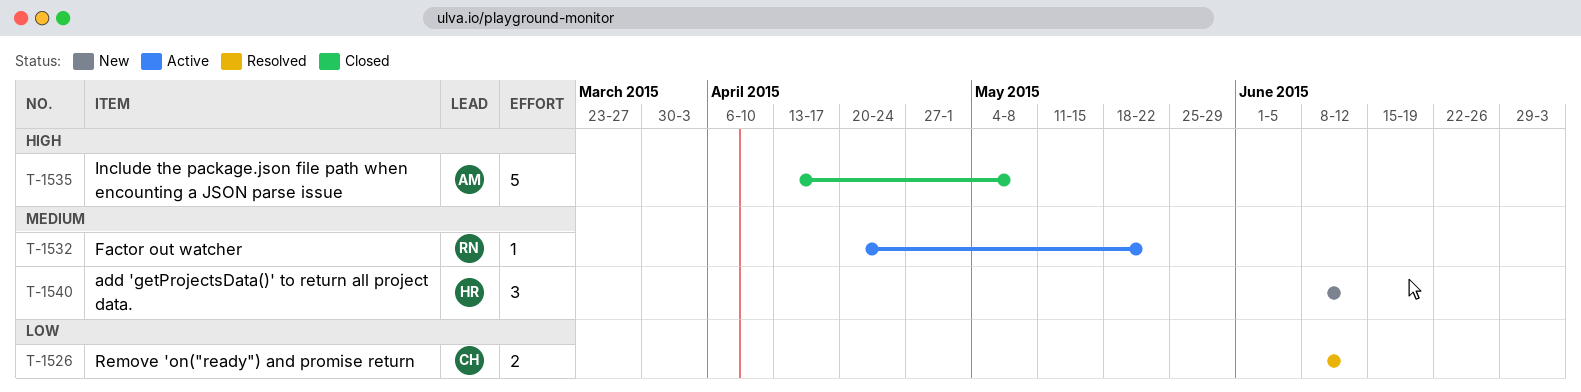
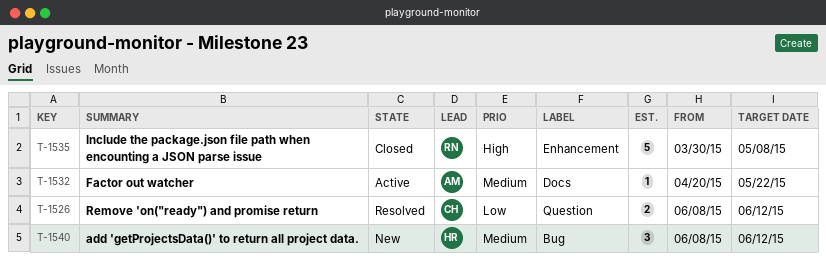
T-1532, owner: RN -> AM
T-1535, owner: AM -> RN
T-1535, start: Apr 13 -> Mar 30

